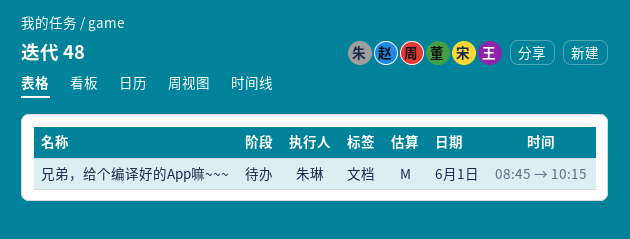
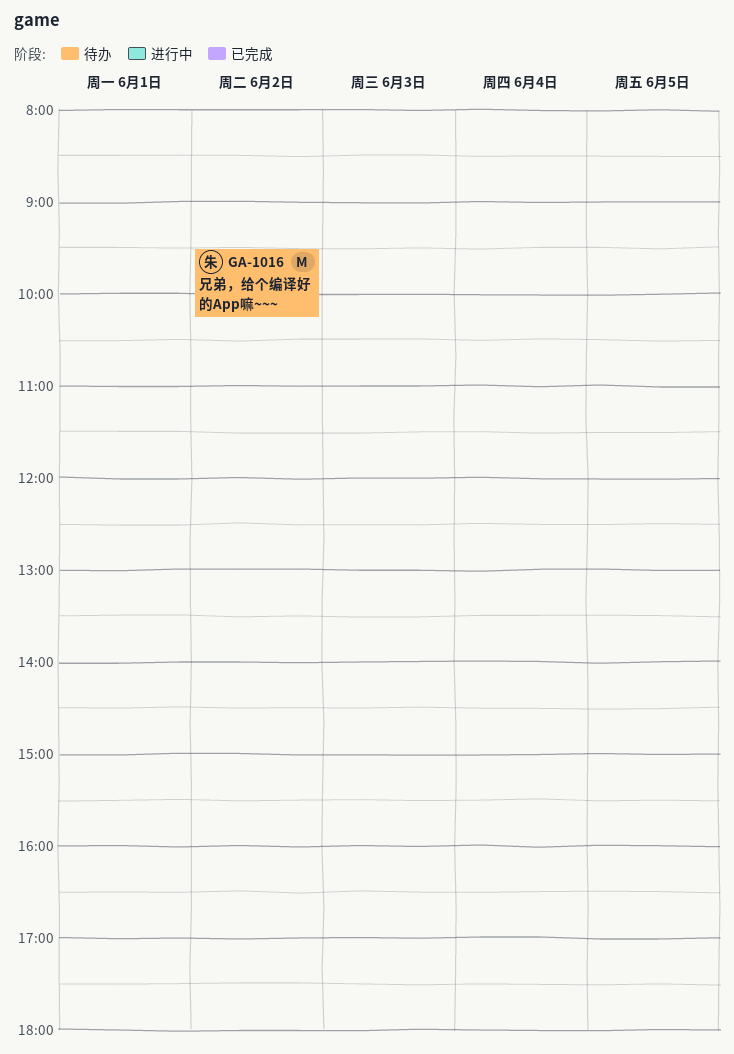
兄弟，给个编译好的App嘛~~~, day: Jun 1 -> Jun 2
兄弟，给个编译好的App嘛~~~, begins: 08:45 -> 09:30

